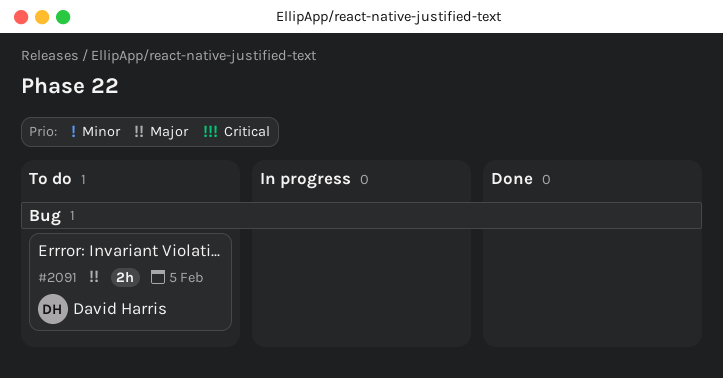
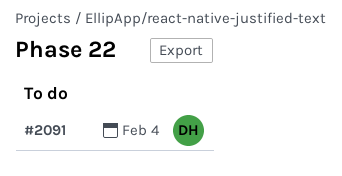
#2091, due: Feb 5 -> Feb 4

